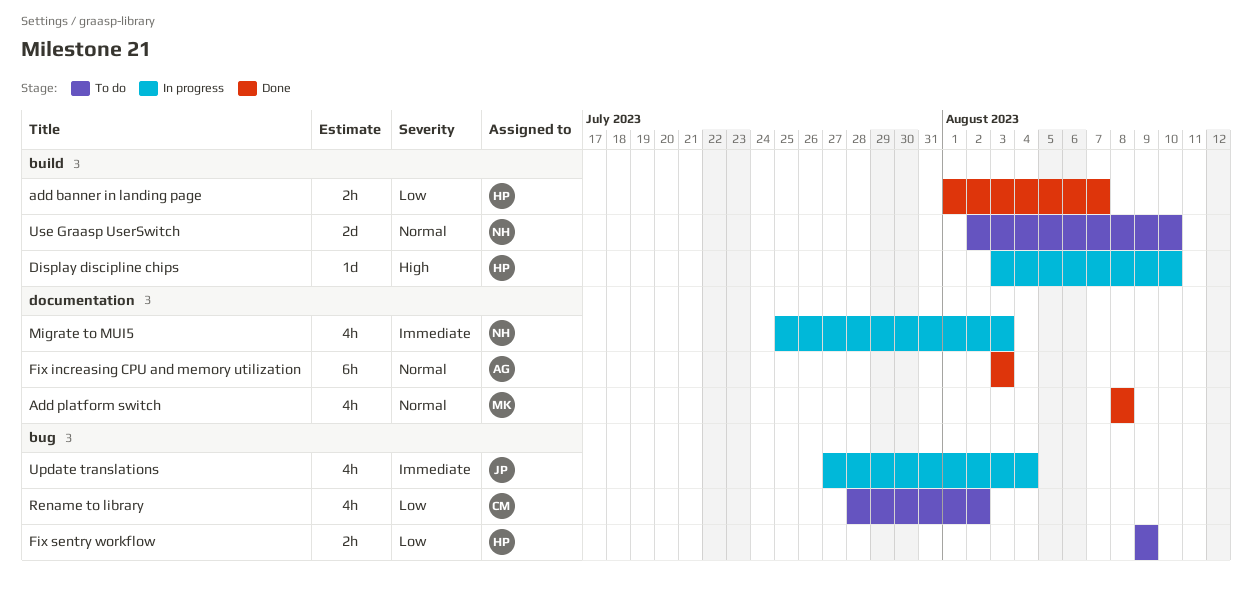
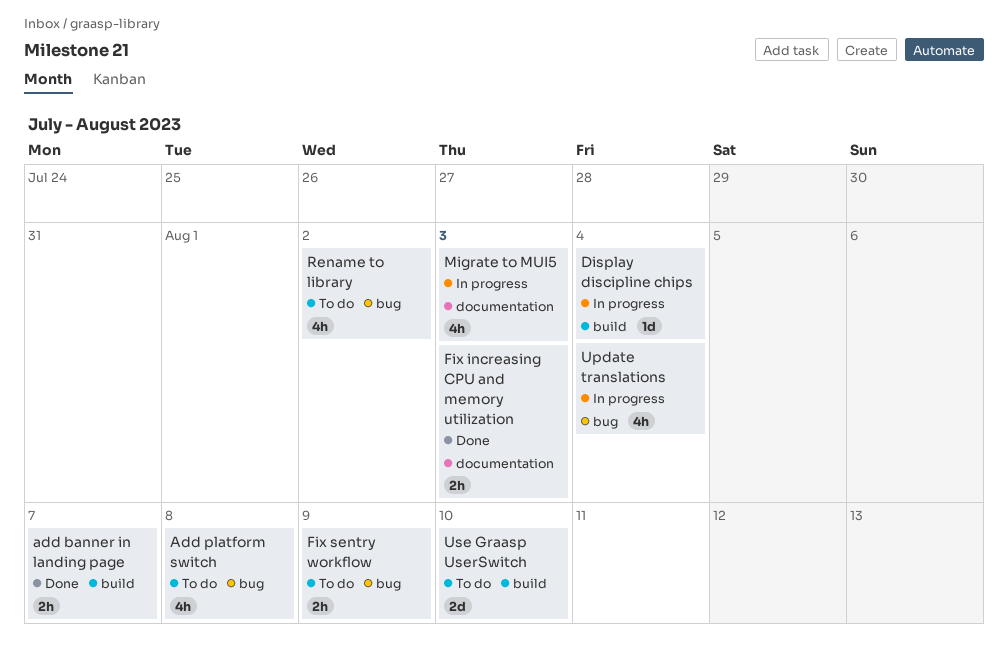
Add platform switch, status: Done -> To do
Add platform switch, label: documentation -> bug
Display discipline chips, due: Aug 10 -> Aug 4
Fix increasing CPU and memory utilization, estimate: 6h -> 2h

